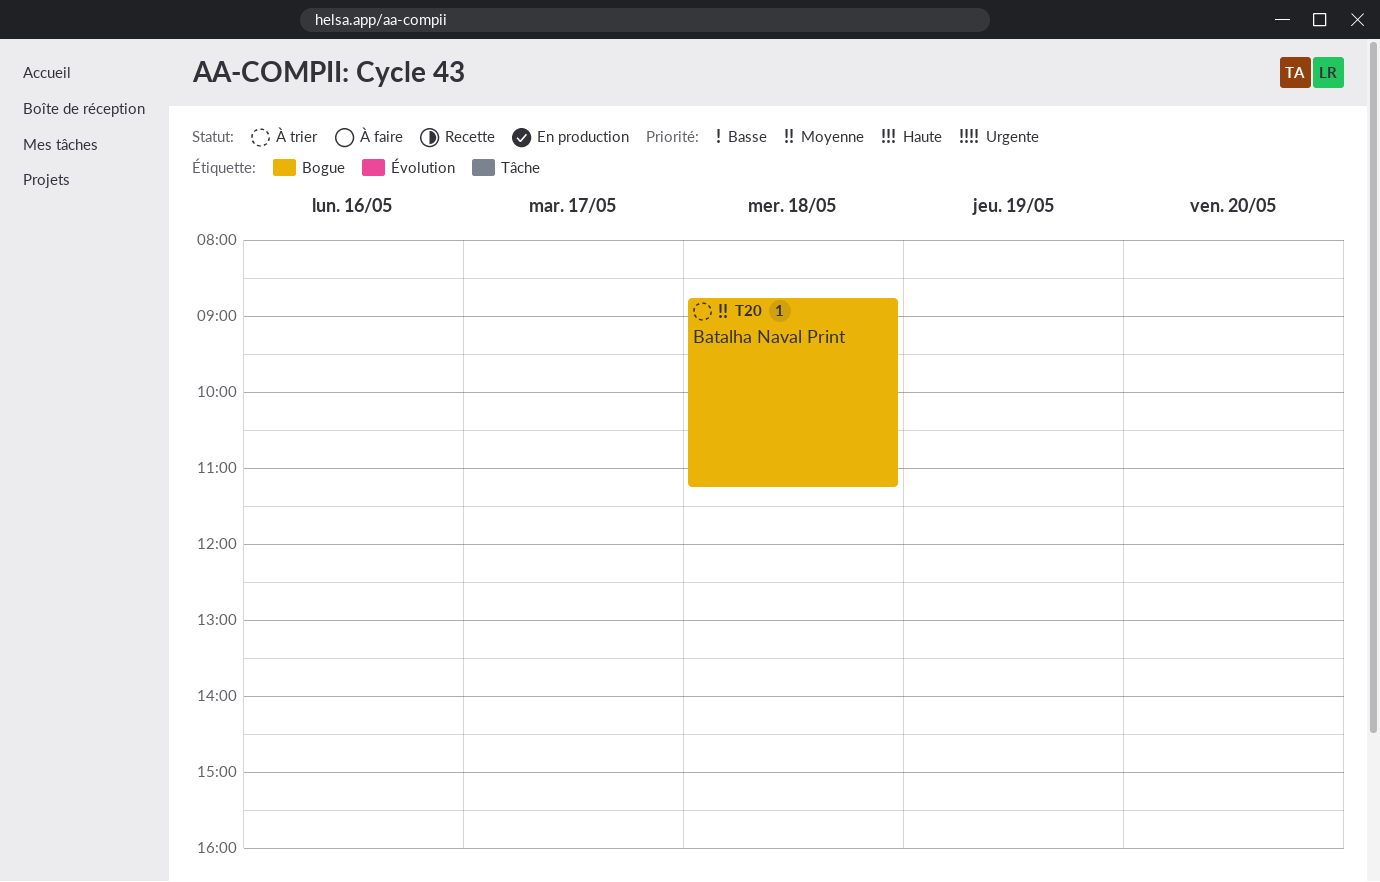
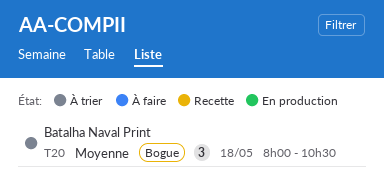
T20, estimate: 1 -> 3
T20, begins: 08:45 -> 08:00
T20, ends: 11:15 -> 10:30

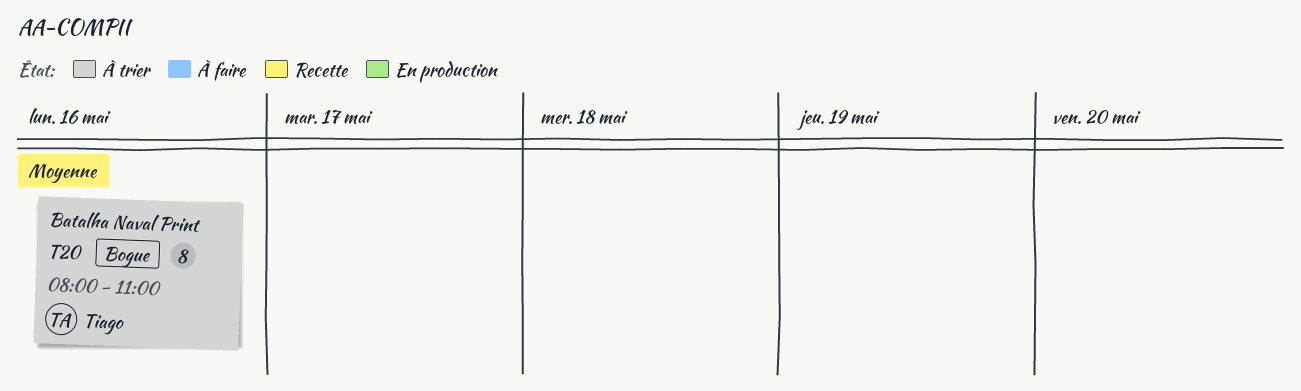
T20, estimate: 3 -> 8
T20, day: May 18 -> May 16
T20, ends: 10:30 -> 11:00

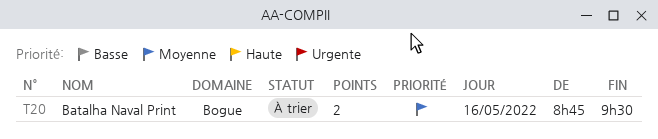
T20, estimate: 8 -> 2
T20, begins: 08:00 -> 08:45
T20, ends: 11:00 -> 09:30

